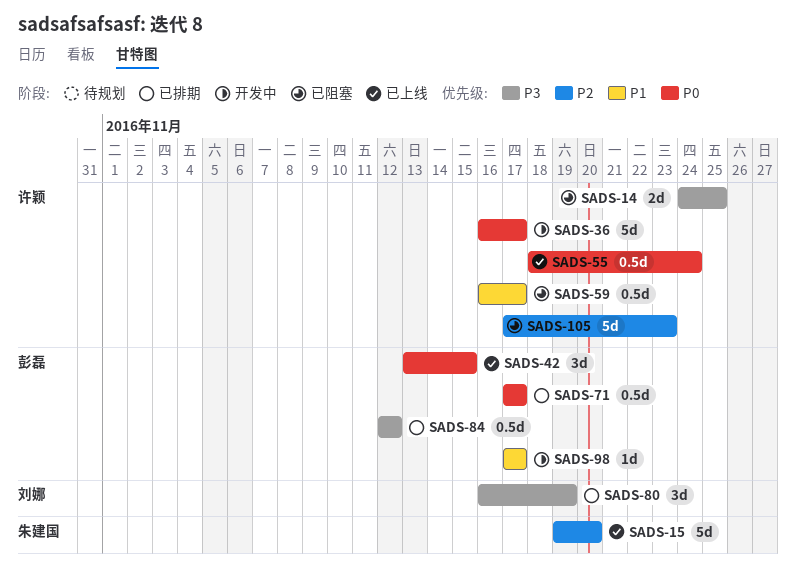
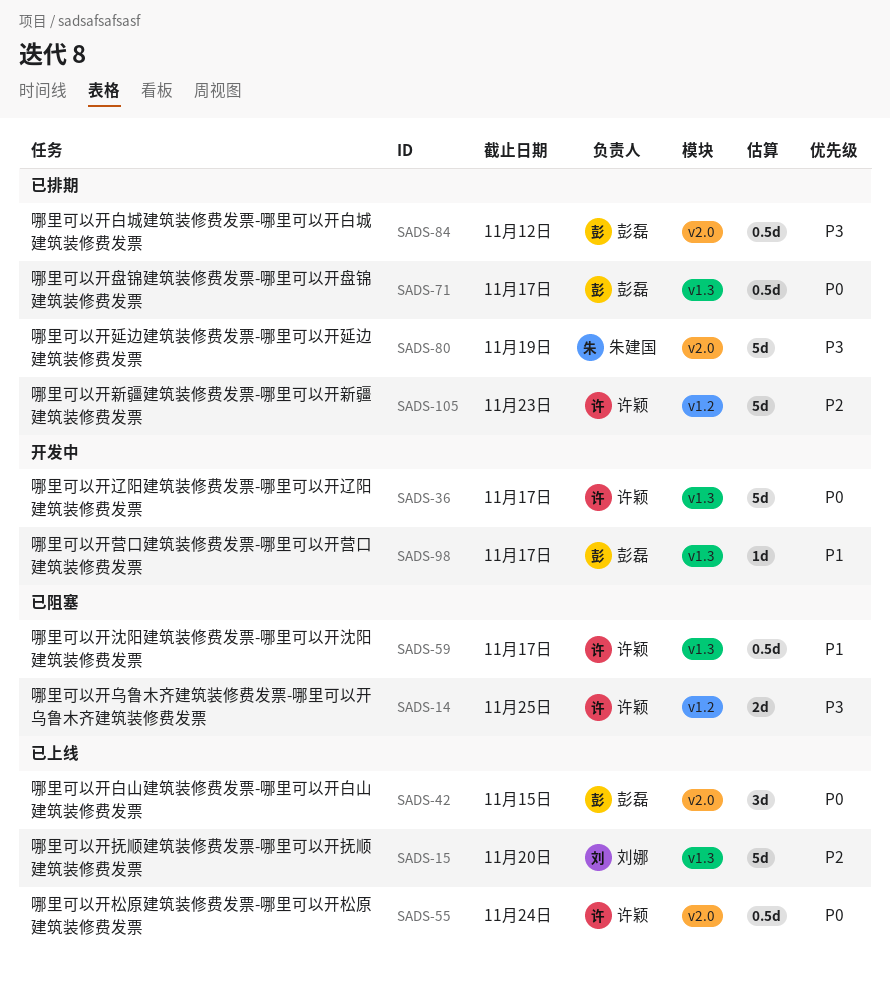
SADS-15, owner: 朱建国 -> 刘娜
SADS-80, owner: 刘娜 -> 朱建国
SADS-80, estimate: 3d -> 5d
SADS-105, status: 已阻塞 -> 已排期

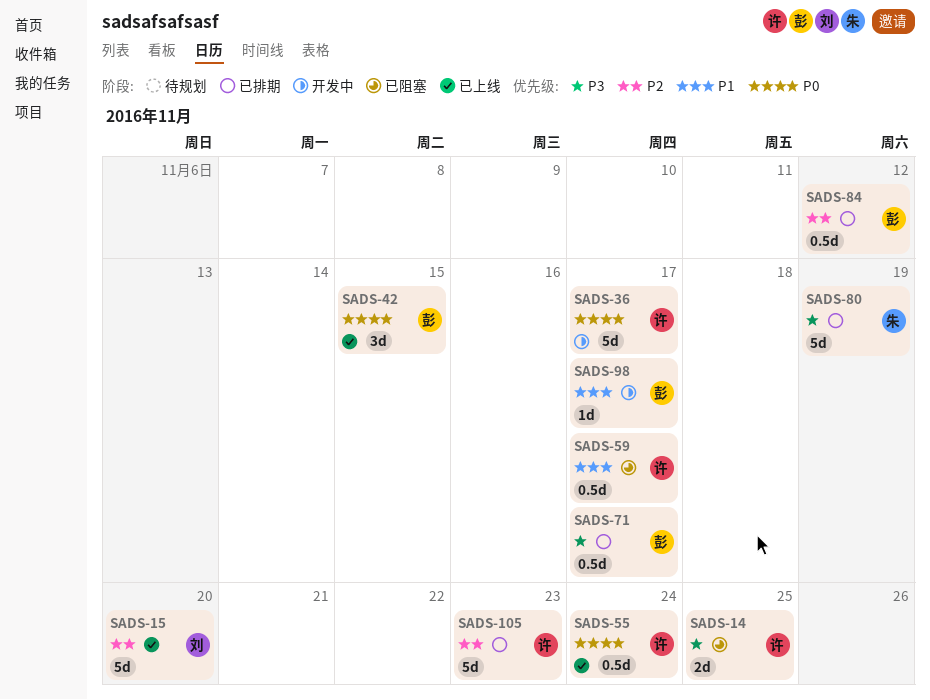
SADS-71, priority: P0 -> P3
SADS-84, priority: P3 -> P2

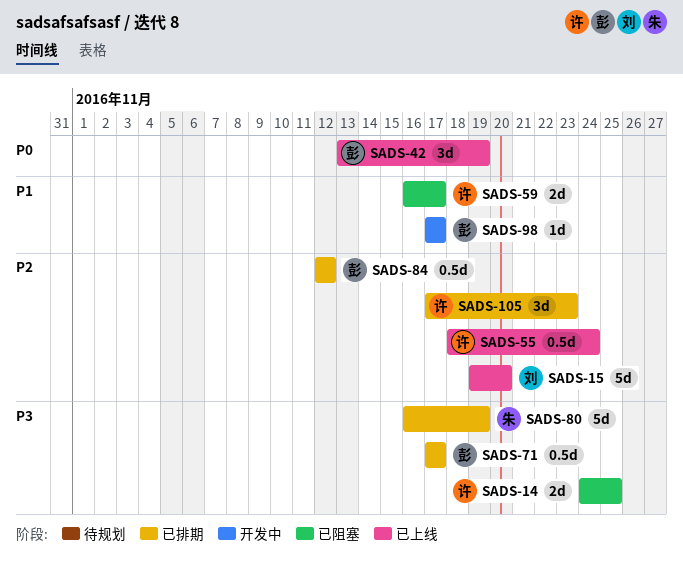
SADS-36: present -> none
SADS-42, due: Nov 15 -> Nov 19
SADS-55, priority: P0 -> P2
SADS-59, estimate: 0.5d -> 2d
SADS-105, estimate: 5d -> 3d

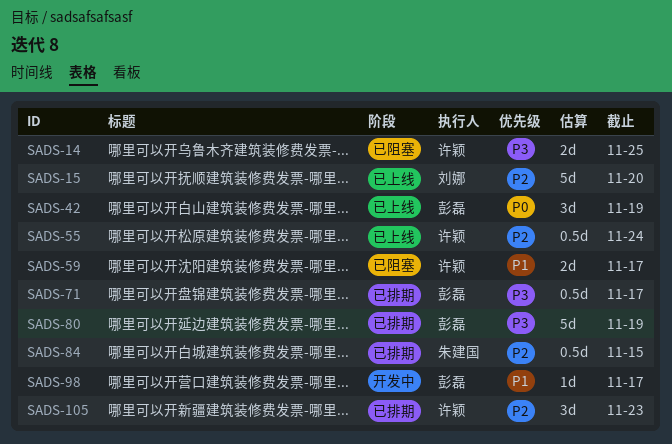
SADS-80, owner: 朱建国 -> 彭磊
SADS-84, owner: 彭磊 -> 朱建国
SADS-84, due: Nov 12 -> Nov 15

